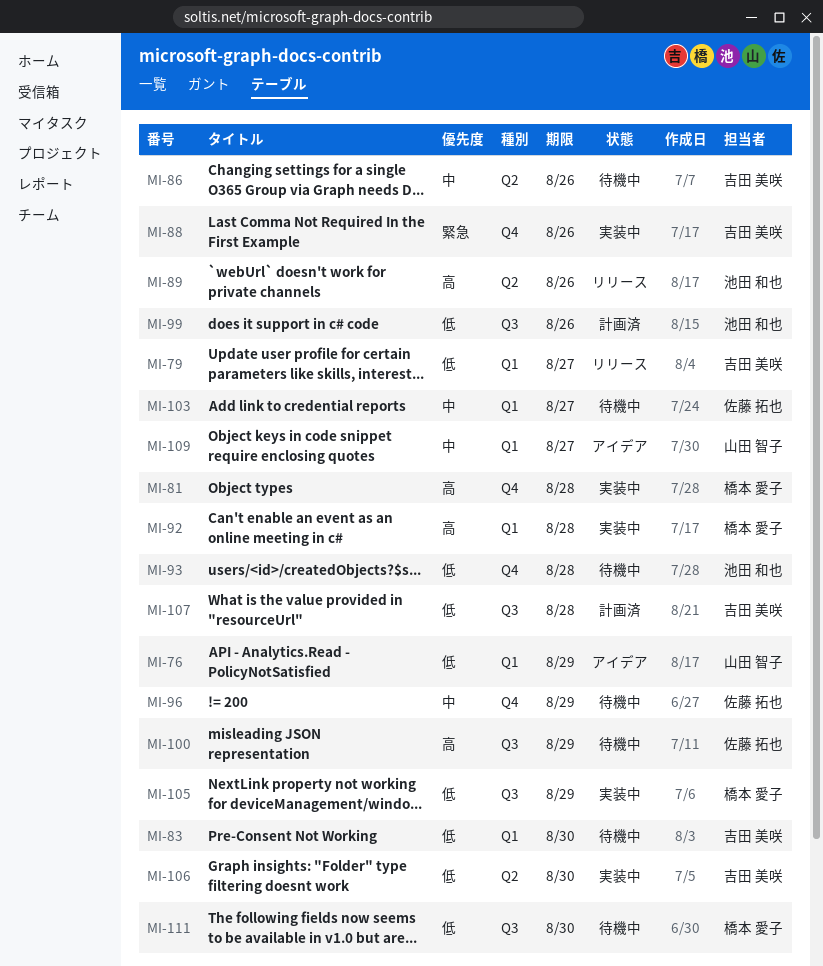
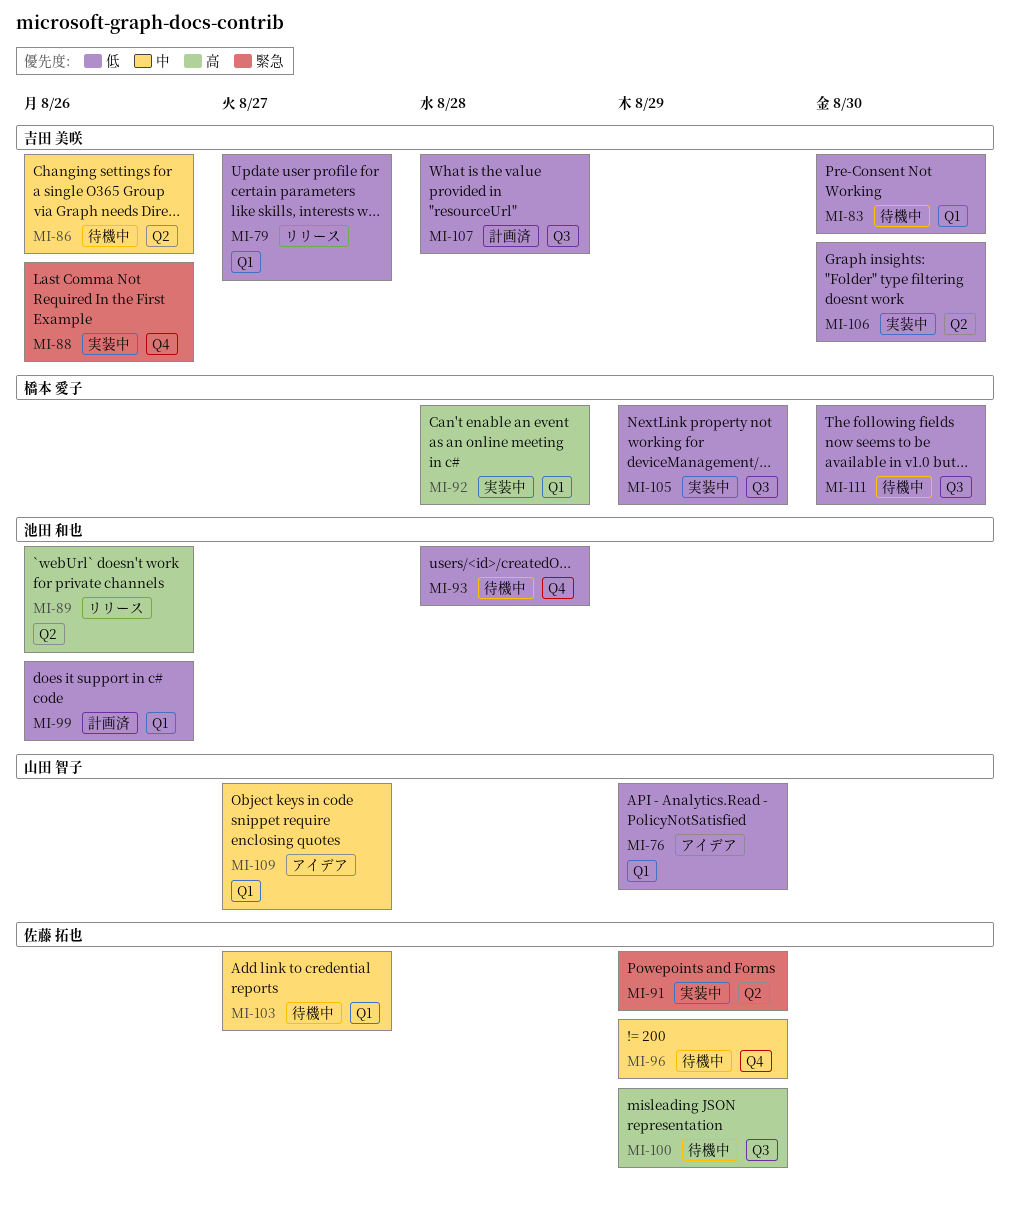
MI-81: present -> none
MI-91: none -> present
MI-99, label: Q3 -> Q1

